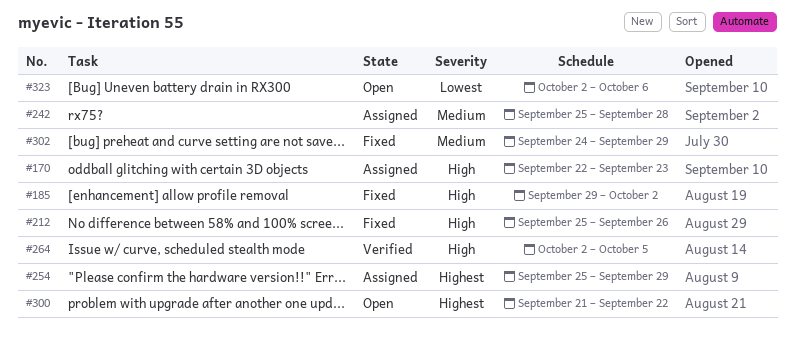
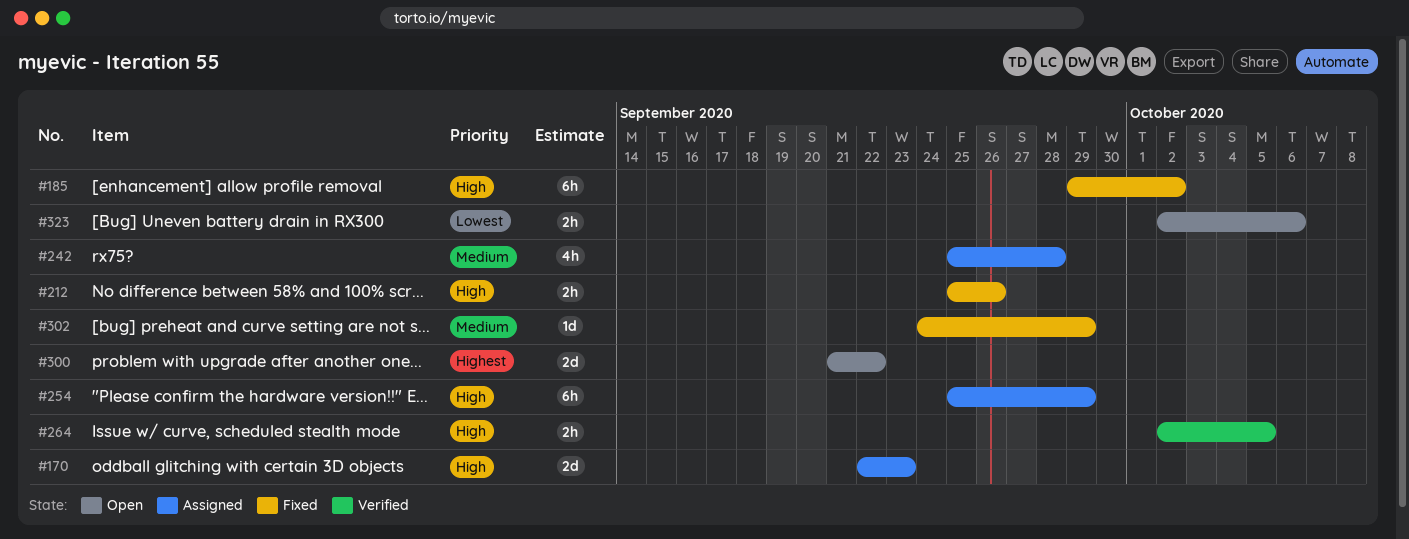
#254, priority: Highest -> High

